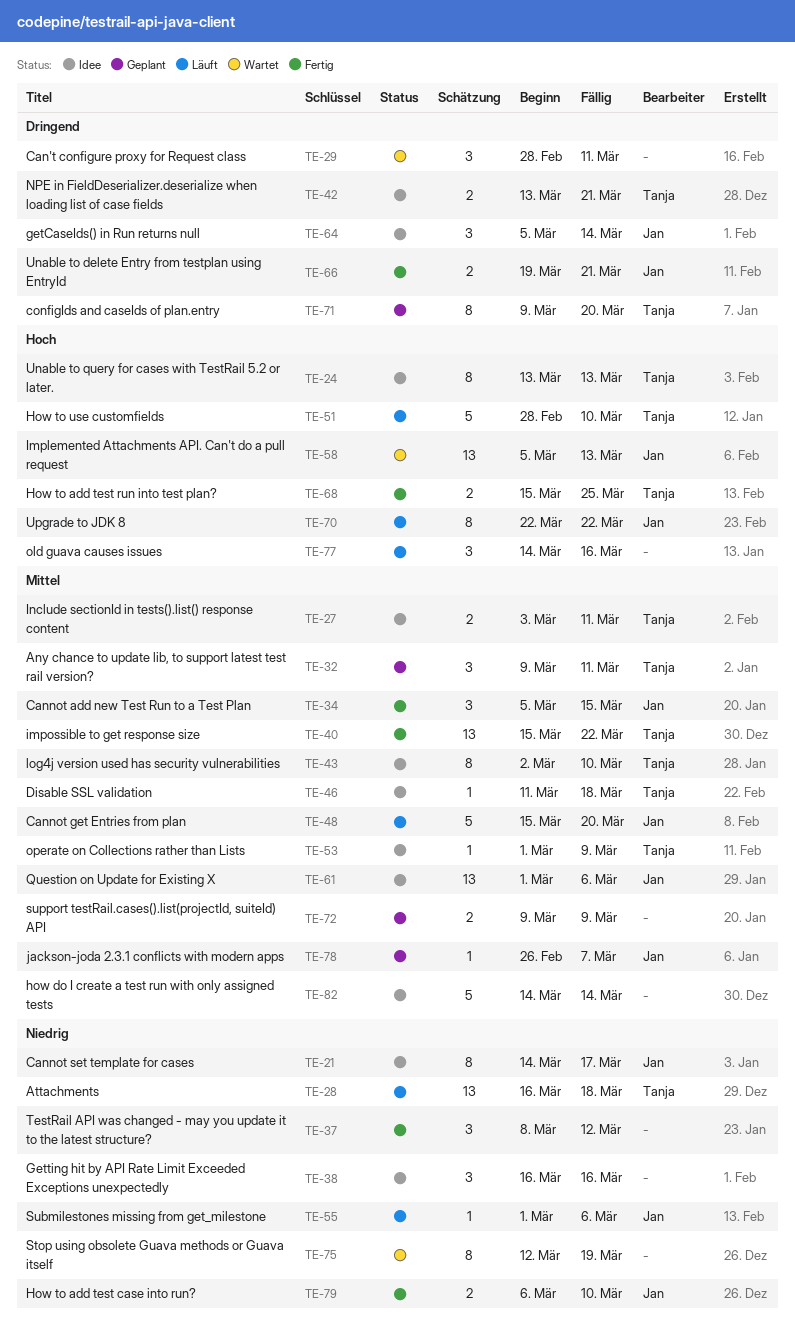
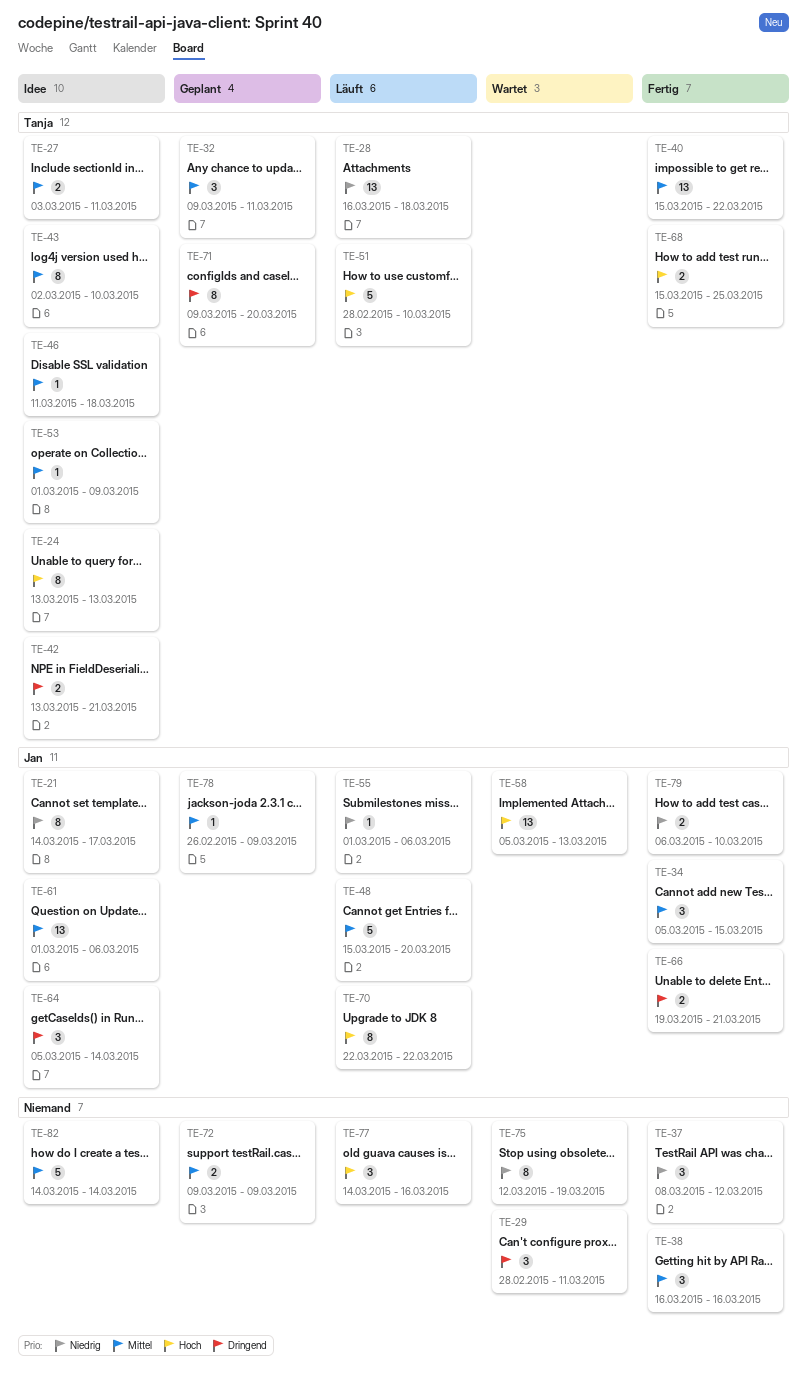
TE-38, status: Idee -> Fertig
TE-38, priority: Niedrig -> Mittel
TE-78, due: Mar 7 -> Mar 9

